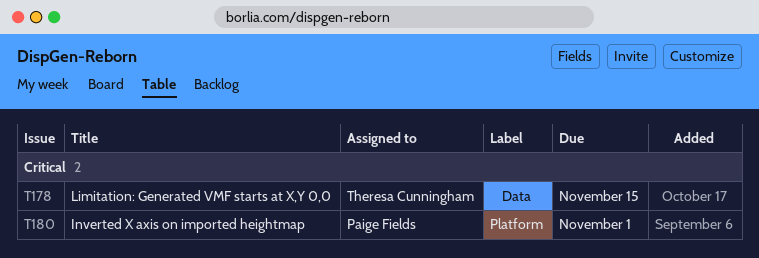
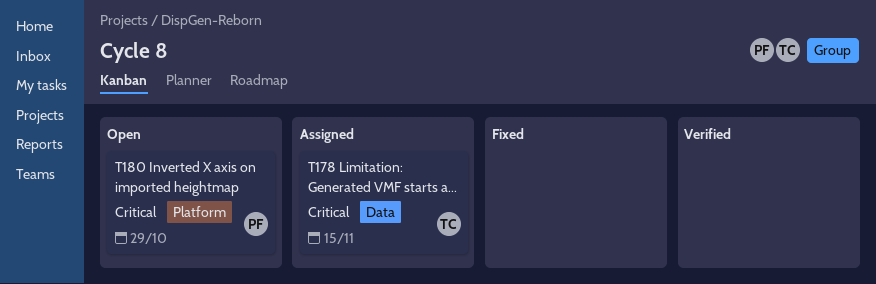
T180, due: Nov 1 -> Oct 29

